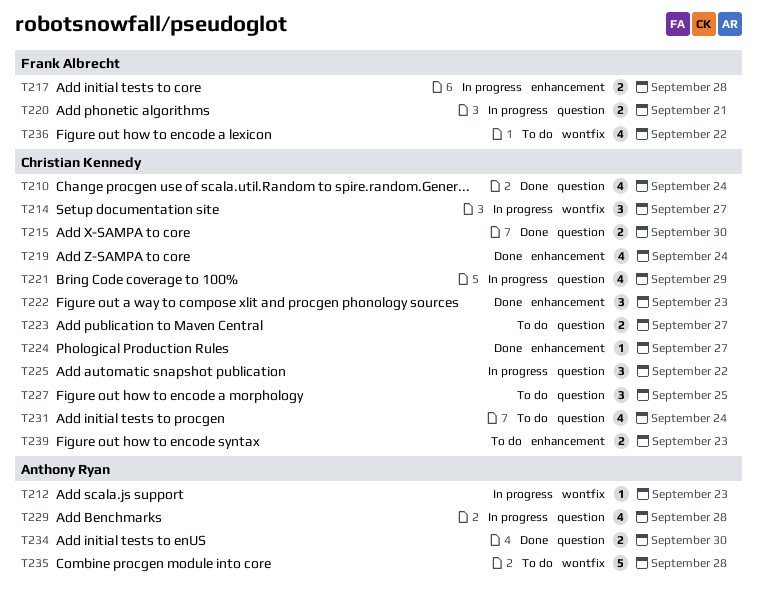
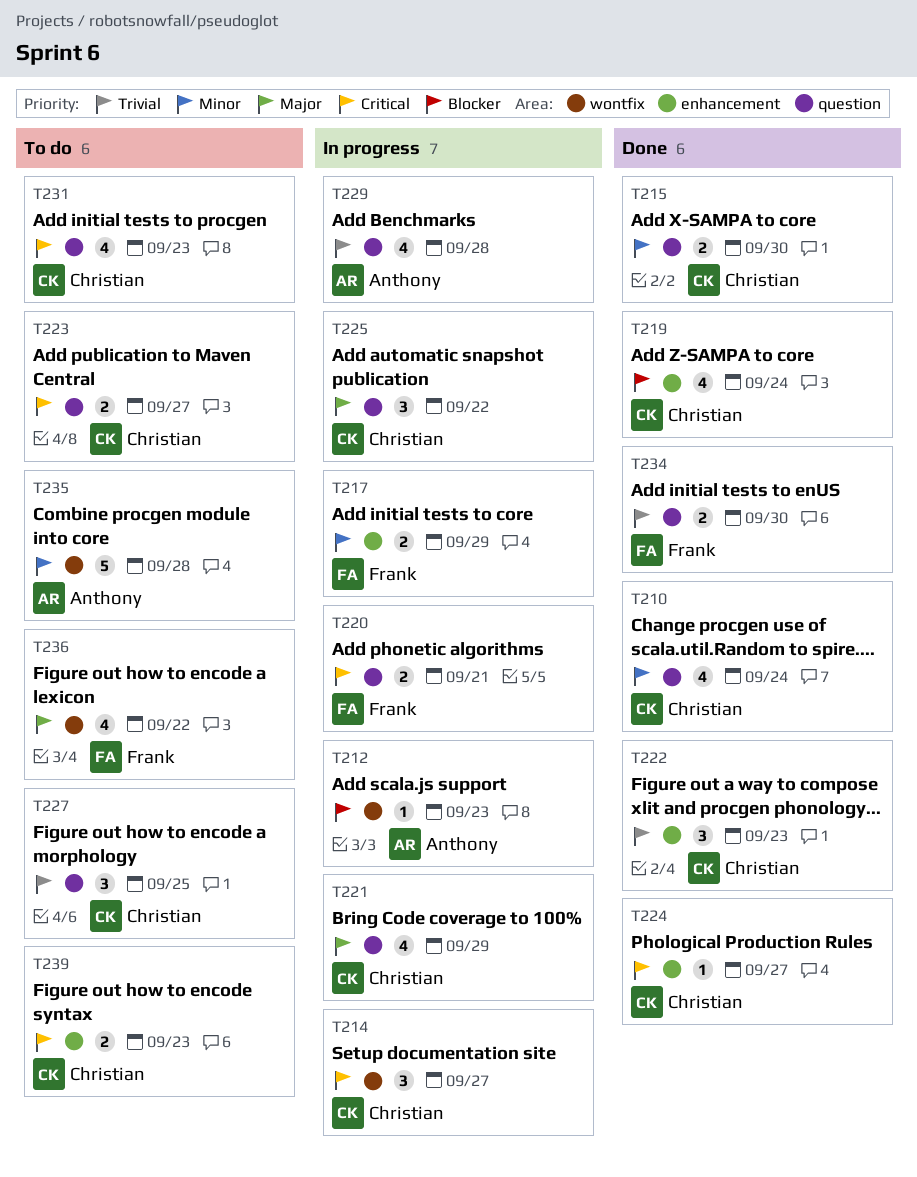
T217, due: Sep 28 -> Sep 29
T231, due: Sep 24 -> Sep 23
T234, owner: Anthony Ryan -> Frank Albrecht

